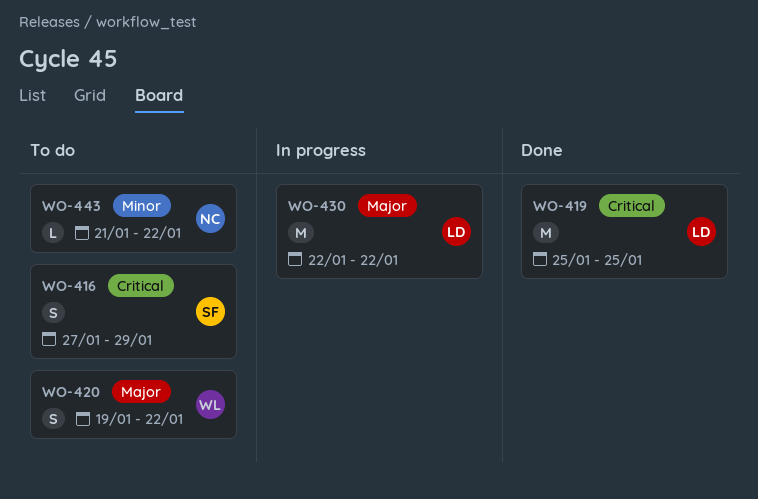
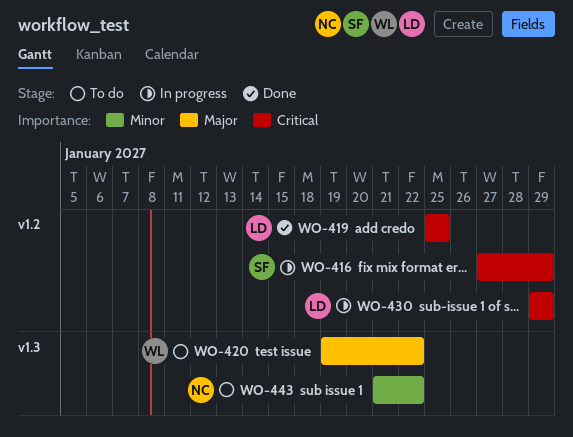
WO-416, status: To do -> In progress
WO-430, priority: Major -> Critical
WO-430, start: Jan 22 -> Jan 29
WO-430, due: Jan 22 -> Jan 29

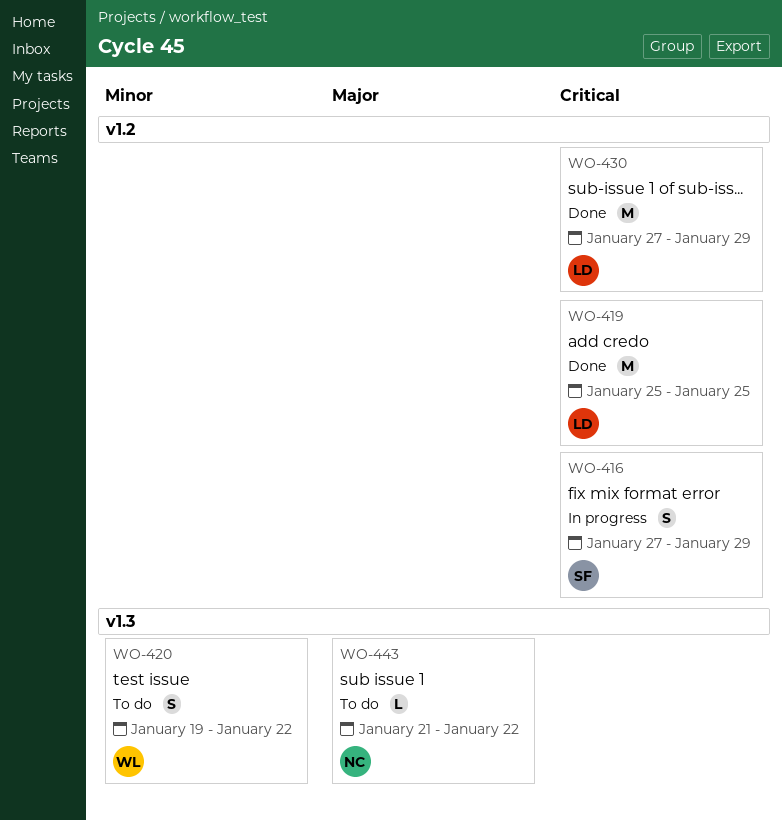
WO-420, priority: Major -> Minor
WO-430, status: In progress -> Done
WO-430, start: Jan 29 -> Jan 27
WO-443, priority: Minor -> Major

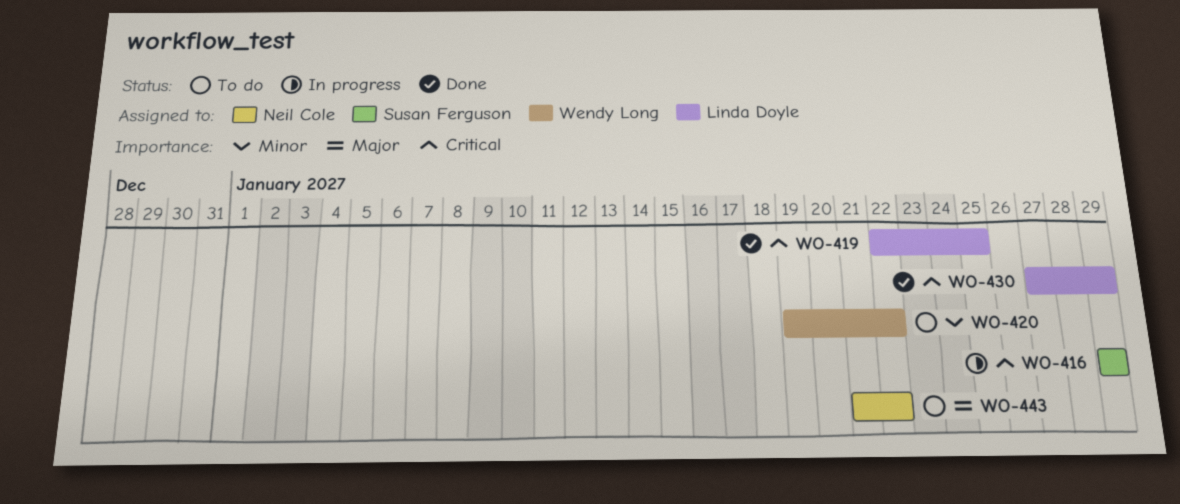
WO-416, start: Jan 27 -> Jan 29
WO-419, start: Jan 25 -> Jan 22

